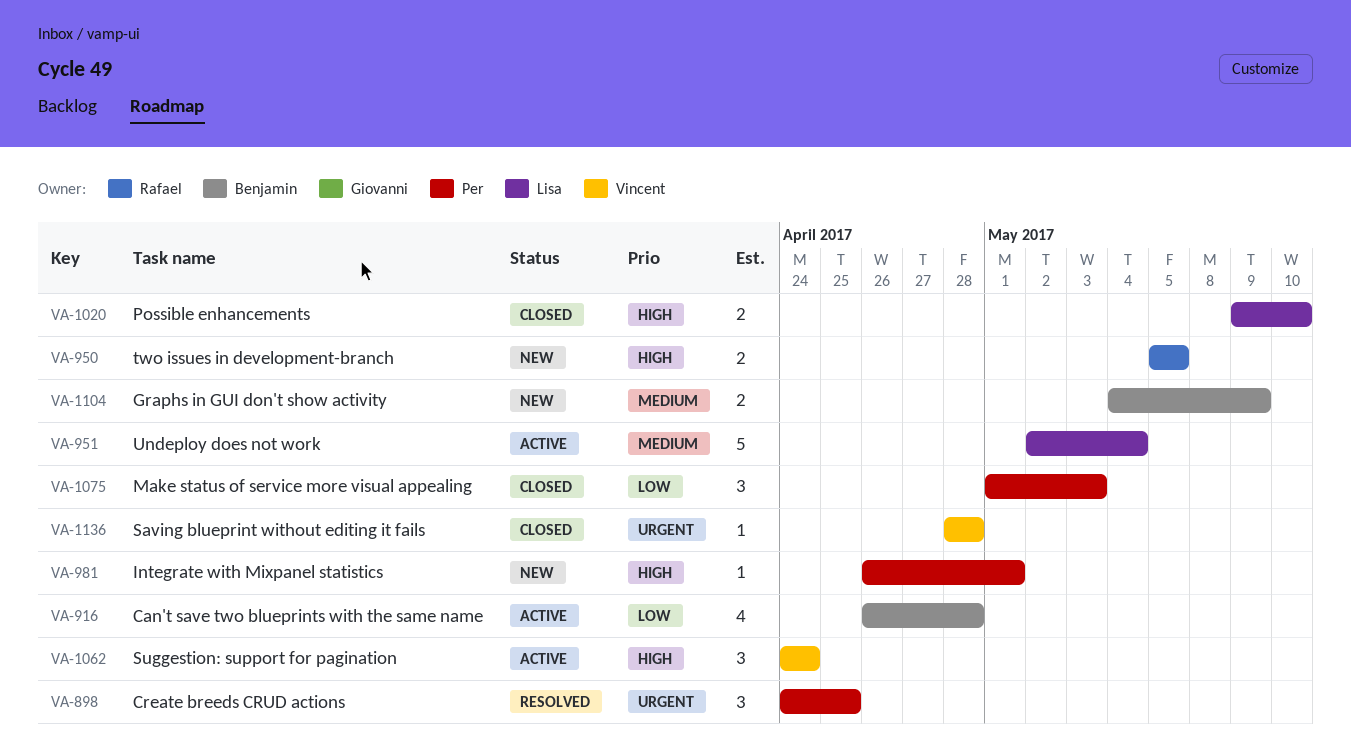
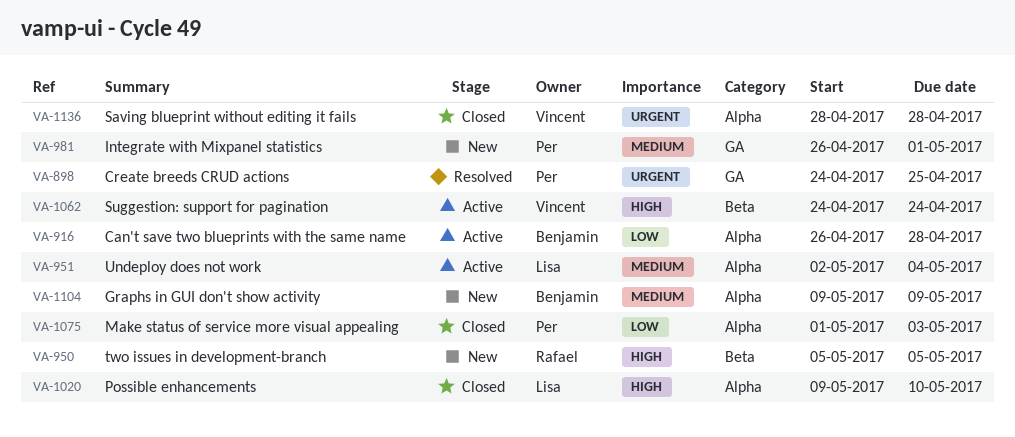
VA-981, priority: High -> Medium
VA-1104, start: May 4 -> May 9

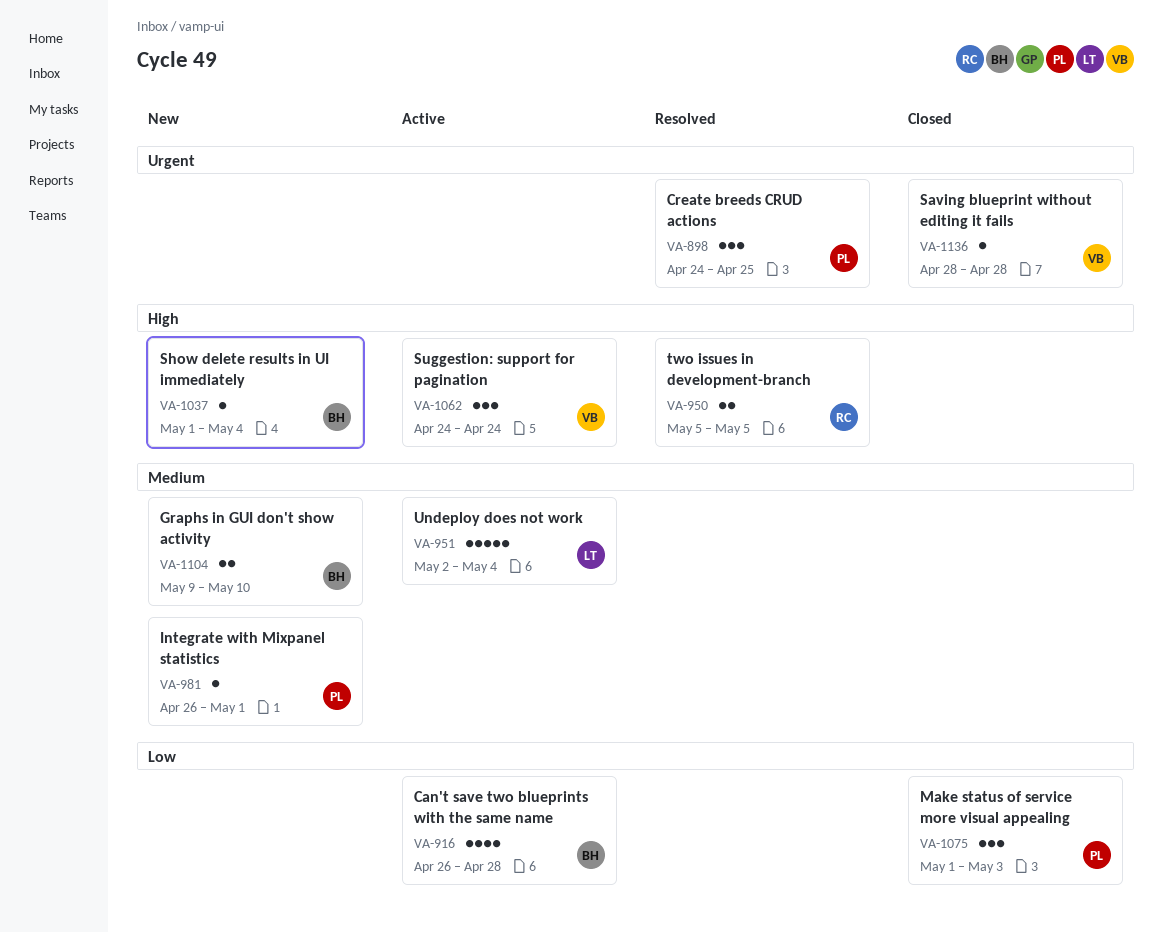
VA-950, status: New -> Resolved
VA-1020: present -> none
VA-1037: none -> present
VA-1104, due: May 9 -> May 10

